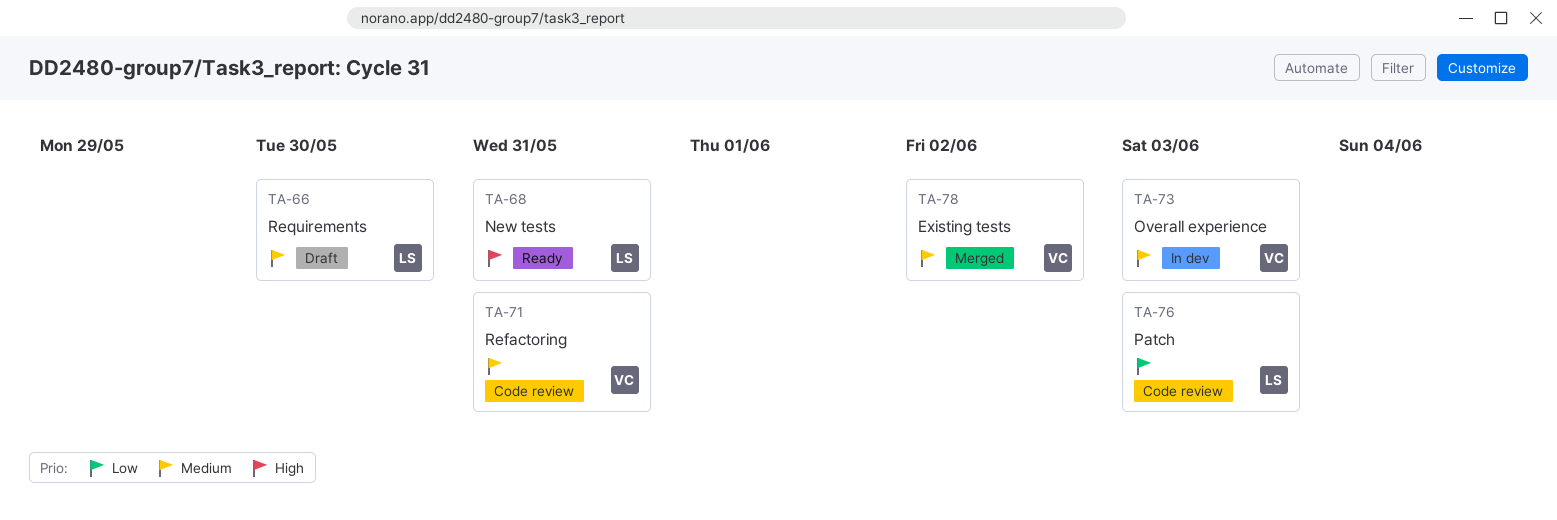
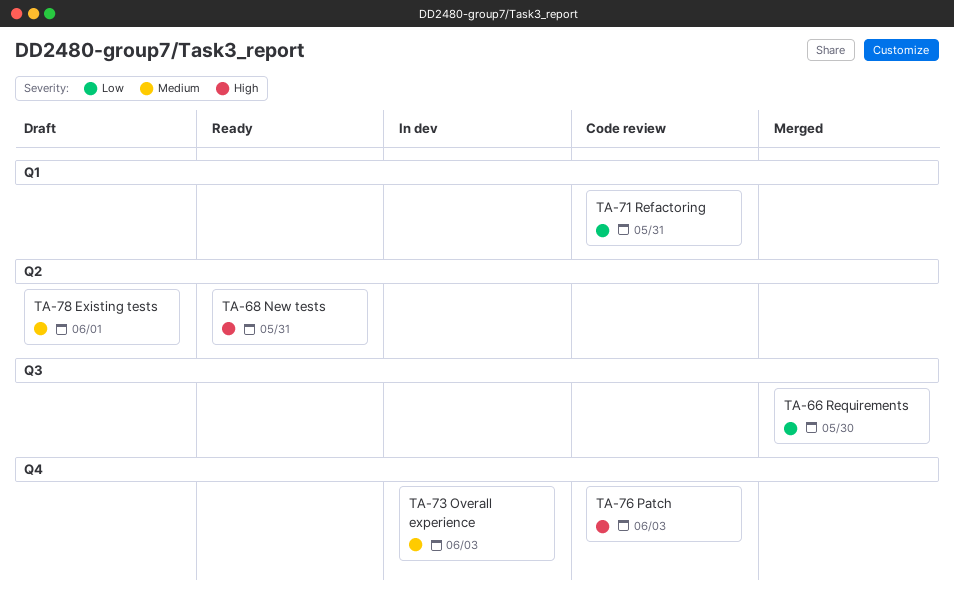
TA-66, status: Draft -> Merged
TA-66, priority: Medium -> Low
TA-71, priority: Medium -> Low
TA-76, priority: Low -> High
TA-78, status: Merged -> Draft
TA-78, due: Jun 2 -> Jun 1

